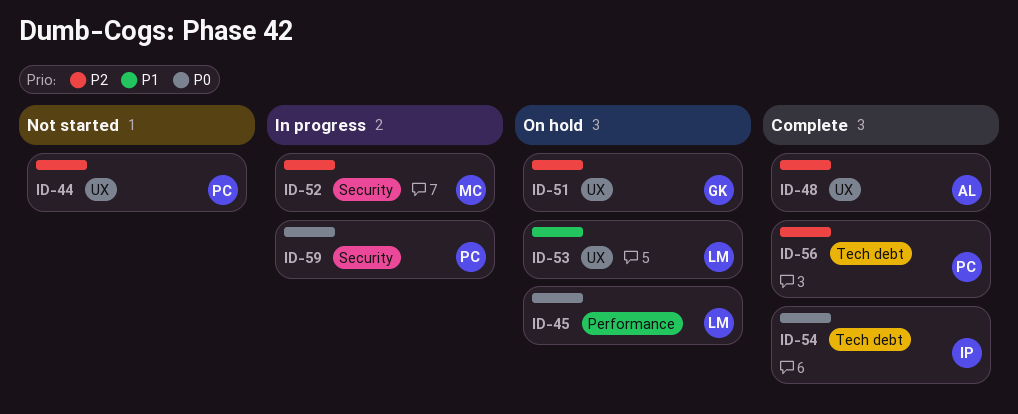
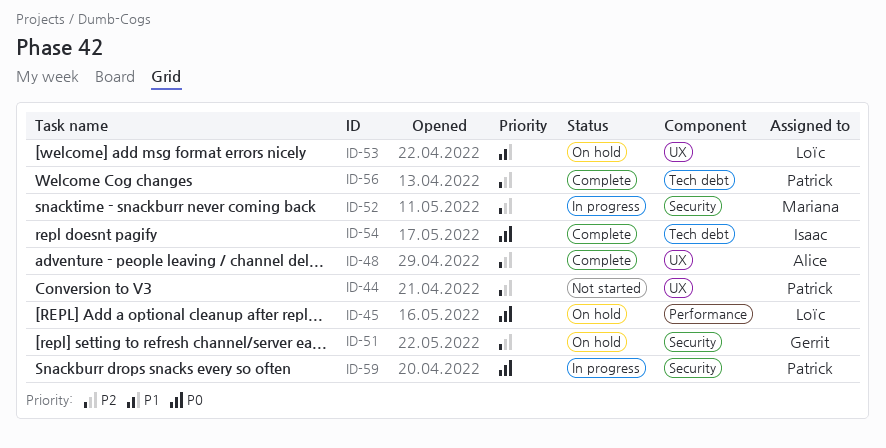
ID-51, label: UX -> Security

